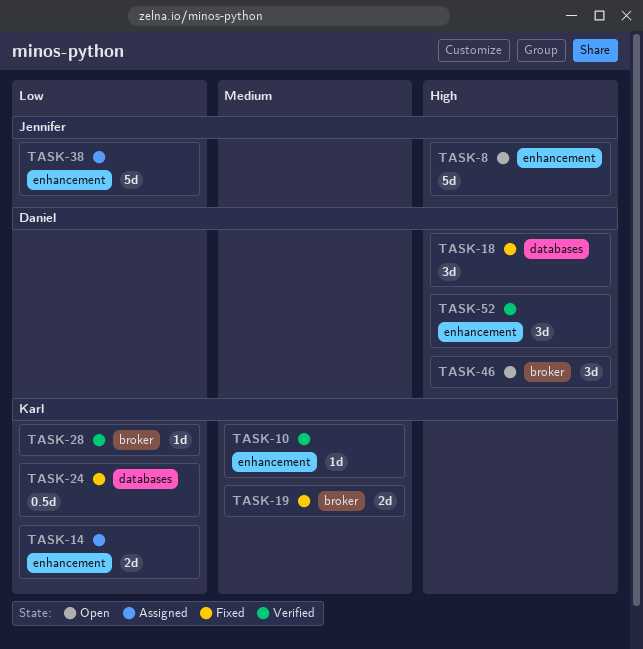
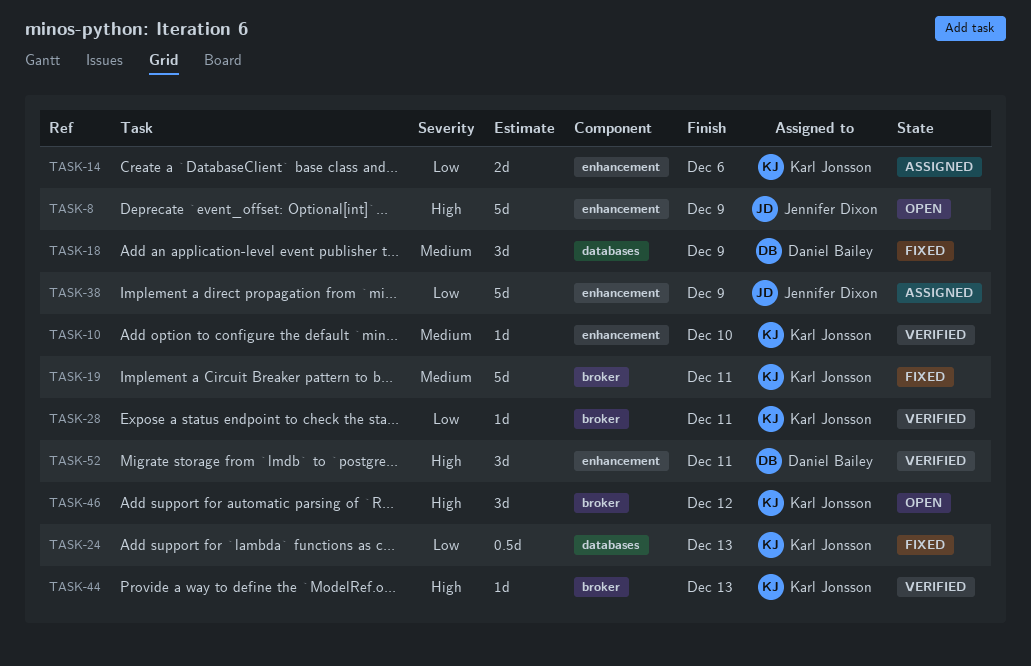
TASK-18, priority: High -> Medium
TASK-19, estimate: 2d -> 5d
TASK-44: none -> present
TASK-46, owner: Daniel Bailey -> Karl Jonsson

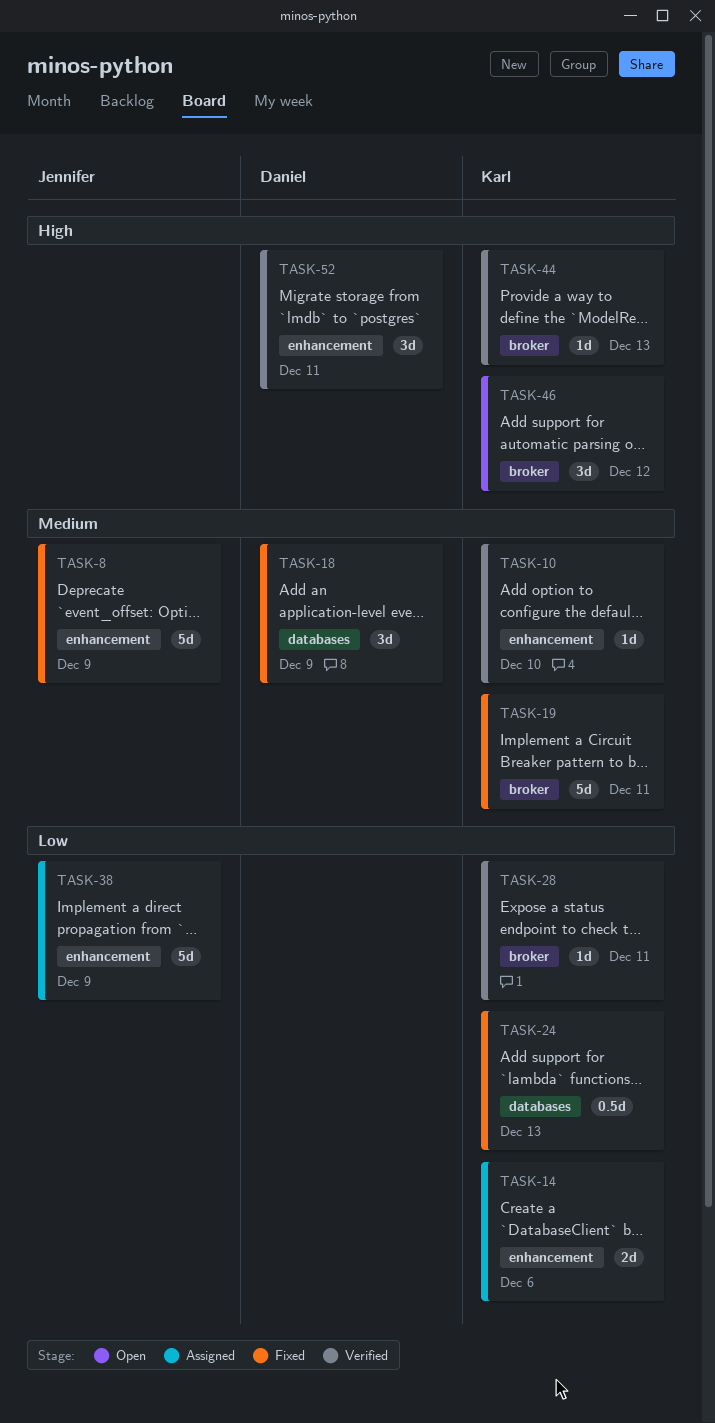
TASK-8, status: Open -> Fixed
TASK-8, priority: High -> Medium

